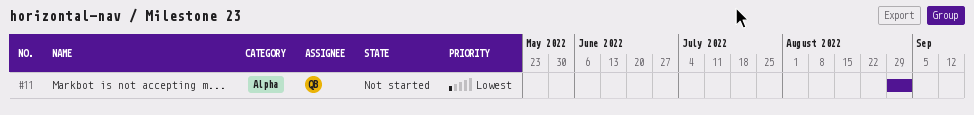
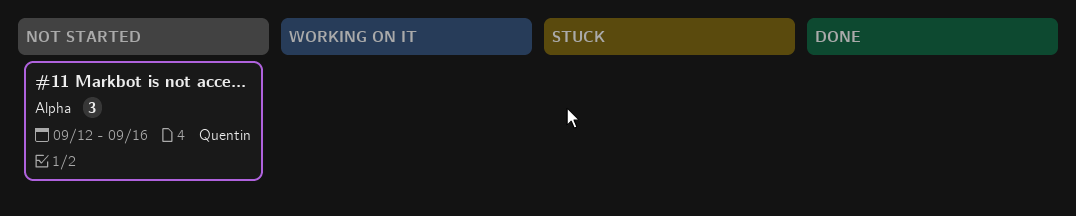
#11, start: Aug 29 -> Sep 12
#11, due: Sep 2 -> Sep 16

